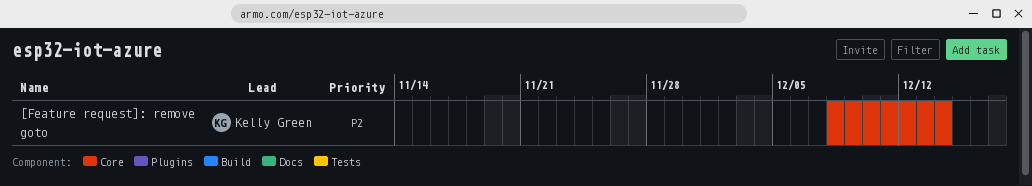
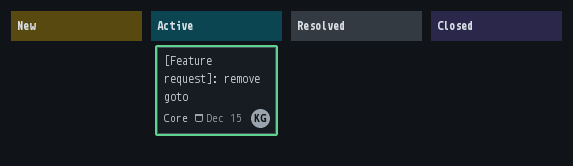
[Feature request]: remove goto, due: Dec 14 -> Dec 15

